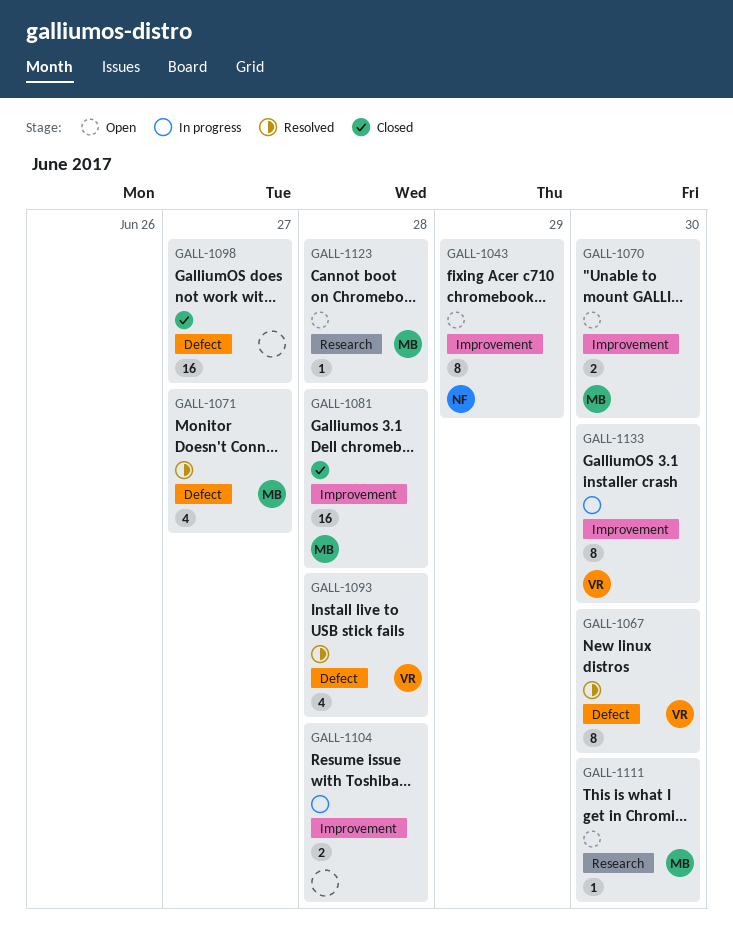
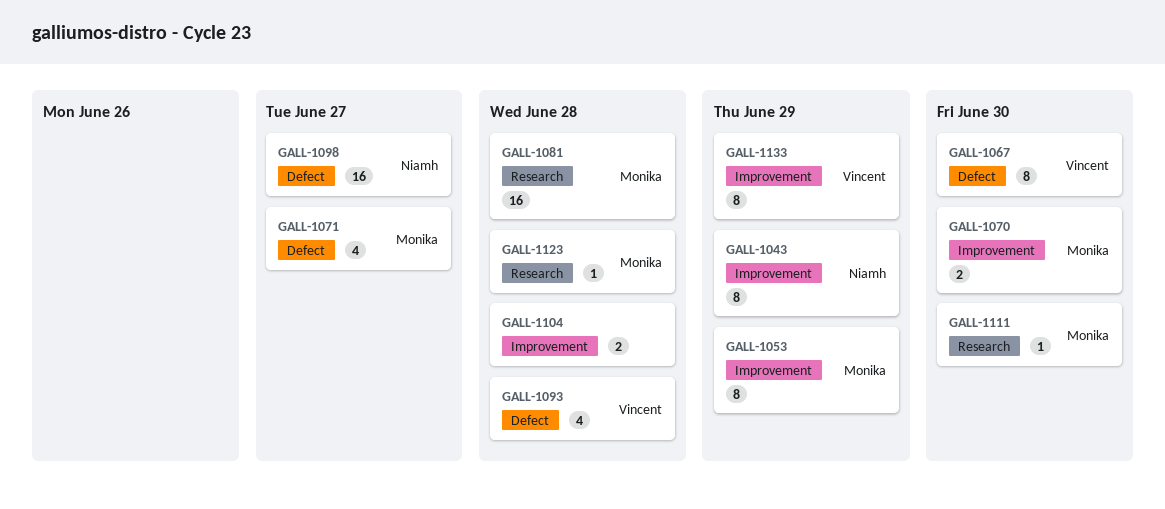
GALL-1053: none -> present
GALL-1081, label: Improvement -> Research
GALL-1098, owner: none -> Niamh
GALL-1133, due: Jun 30 -> Jun 29

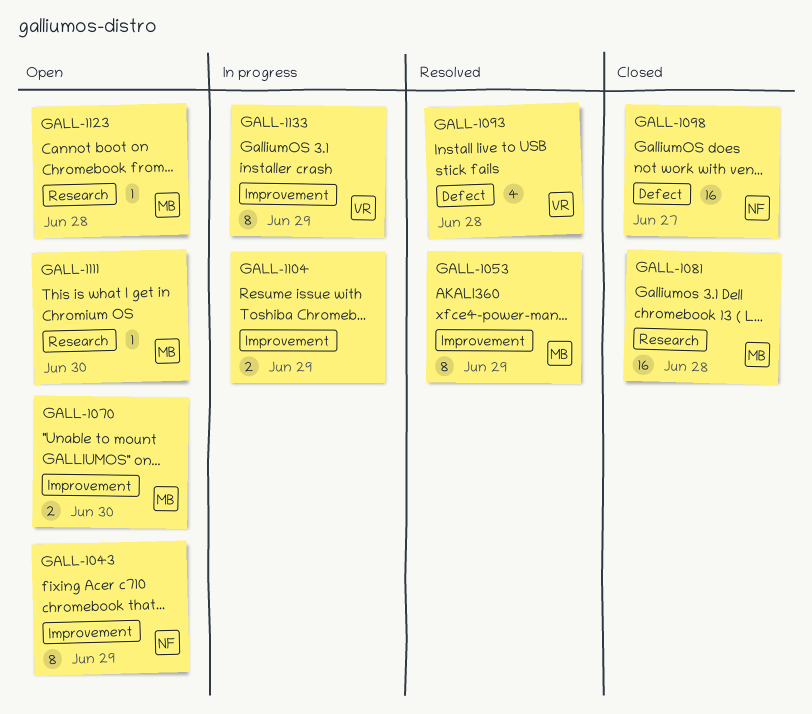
GALL-1067: present -> none
GALL-1071: present -> none
GALL-1104, due: Jun 28 -> Jun 29

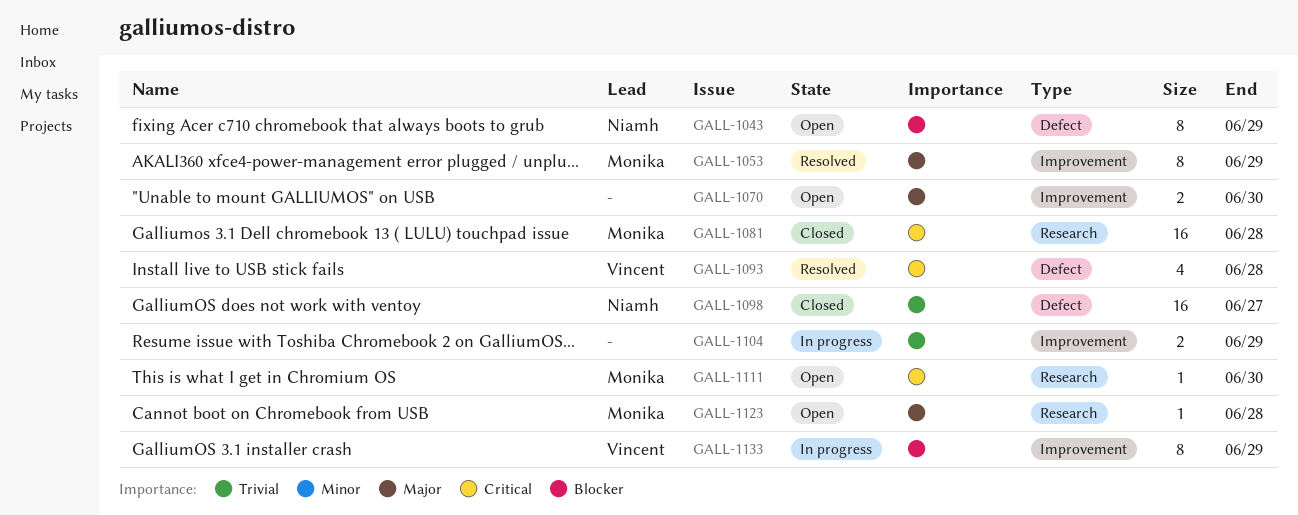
GALL-1043, label: Improvement -> Defect
GALL-1070, owner: Monika -> none

